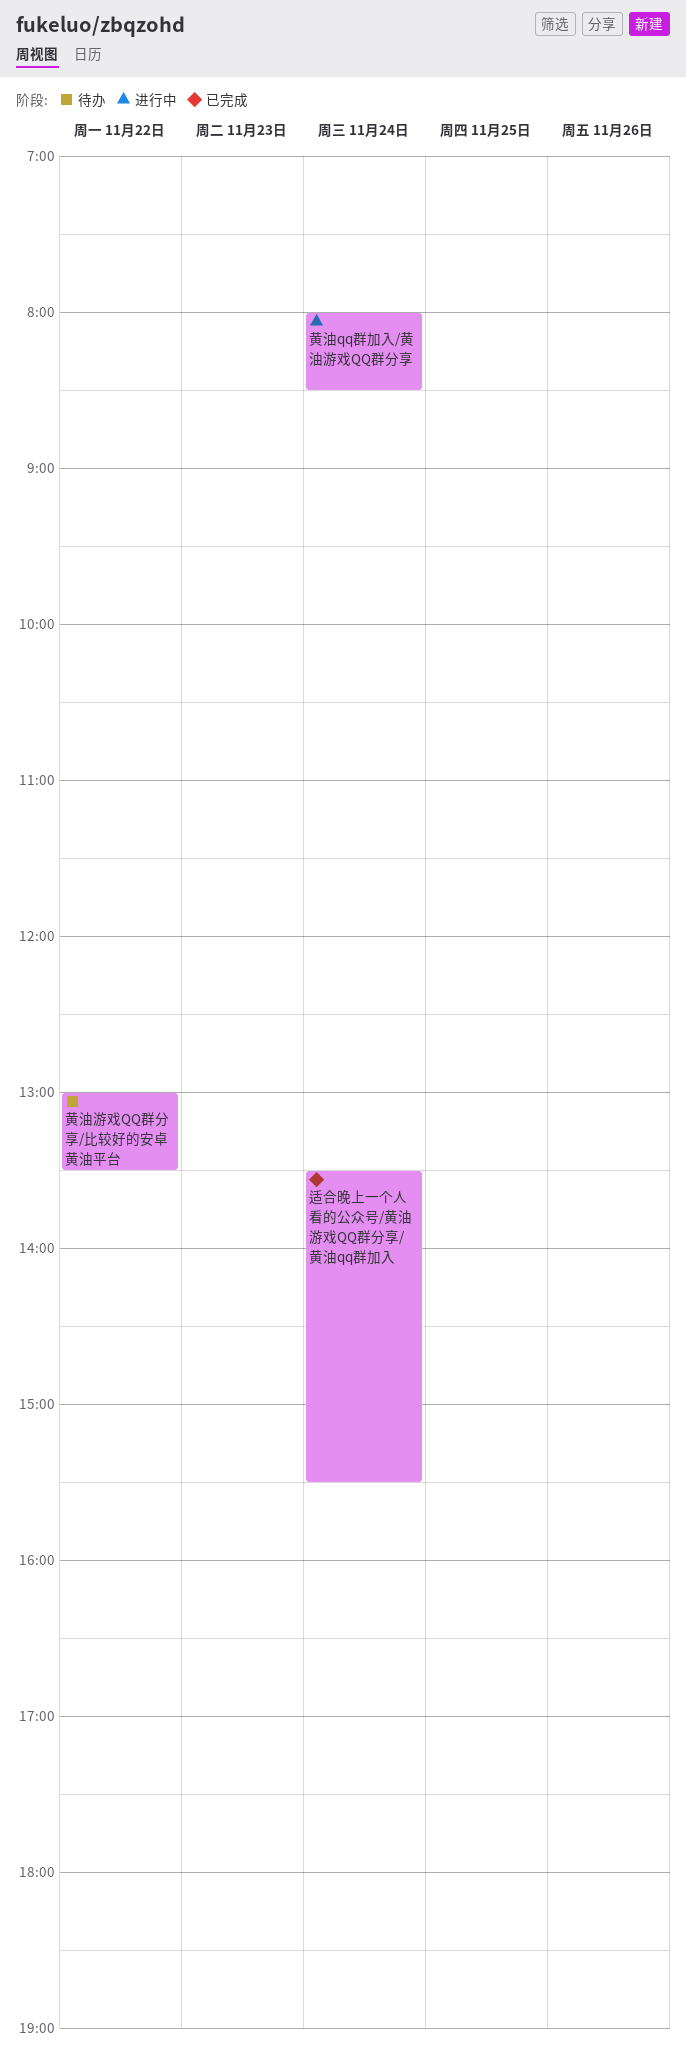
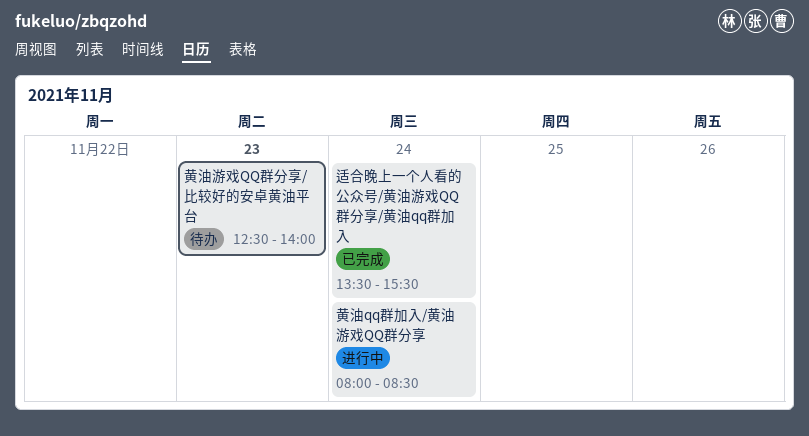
黄油游戏QQ群分享/比较好的安卓黄油平台, day: Nov 22 -> Nov 23
黄油游戏QQ群分享/比较好的安卓黄油平台, begins: 13:00 -> 12:30
黄油游戏QQ群分享/比较好的安卓黄油平台, ends: 13:30 -> 14:00

